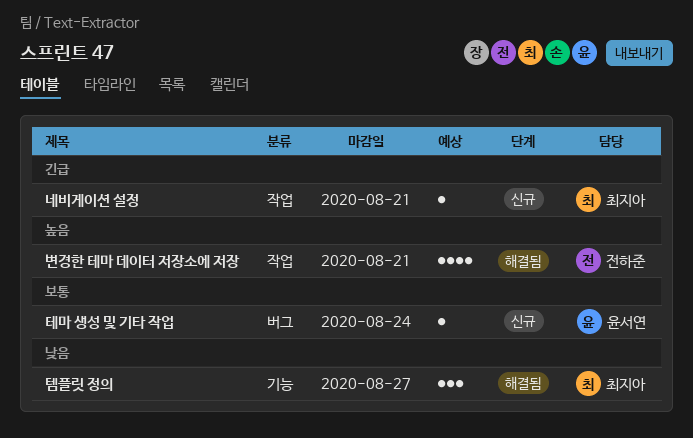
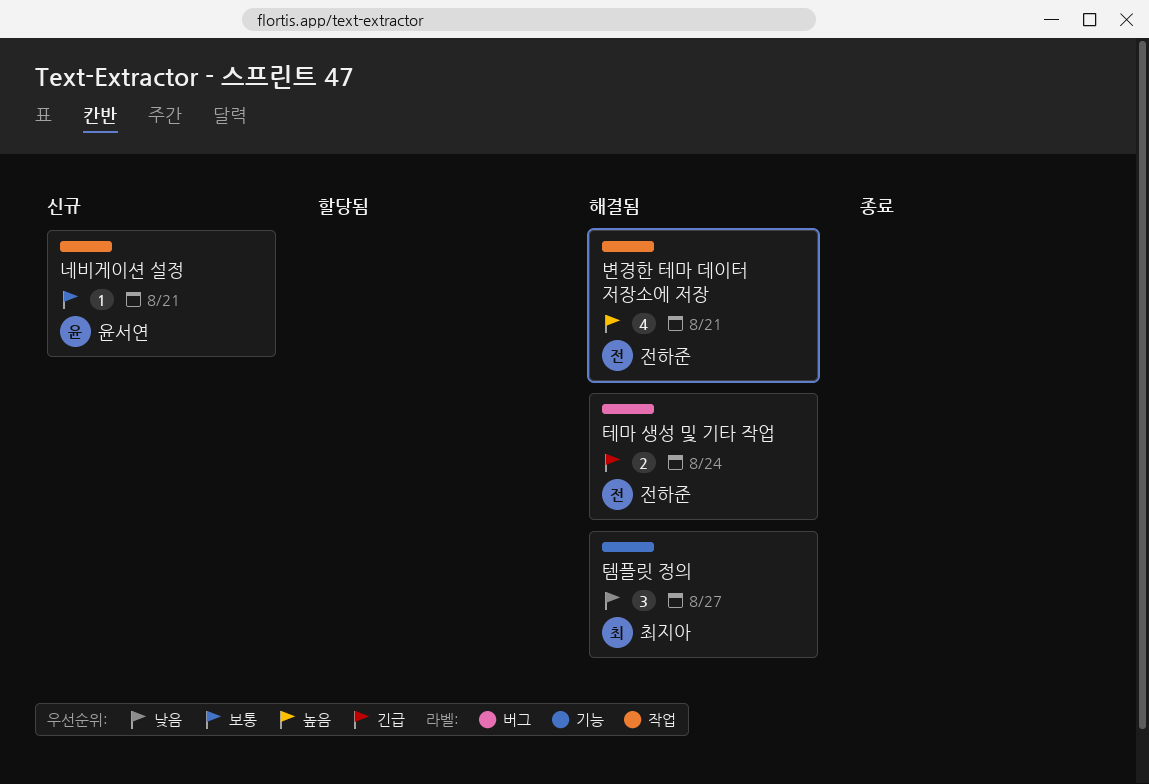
네비게이션 설정, owner: 최지아 -> 윤서연
네비게이션 설정, priority: 긴급 -> 보통
테마 생성 및 기타 작업, status: 신규 -> 해결됨
테마 생성 및 기타 작업, owner: 윤서연 -> 전하준
테마 생성 및 기타 작업, priority: 보통 -> 긴급
테마 생성 및 기타 작업, estimate: 1 -> 2

